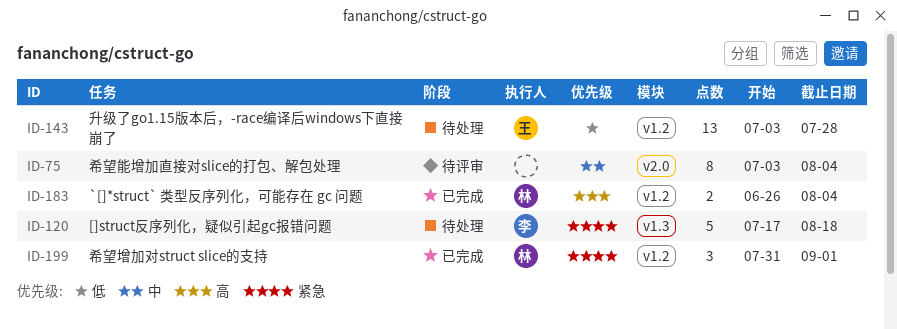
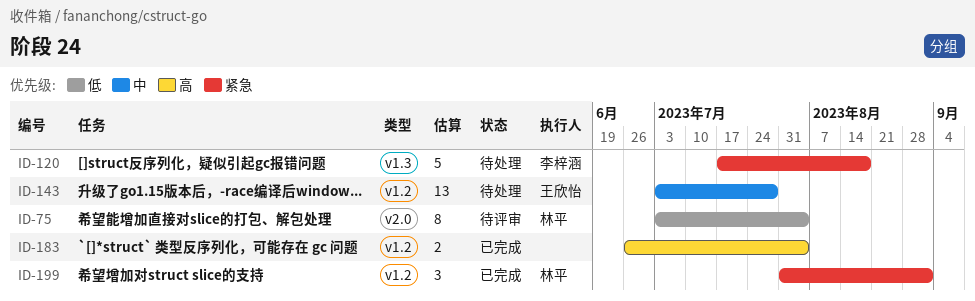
ID-75, owner: none -> 林平
ID-75, priority: 中 -> 低
ID-143, priority: 低 -> 中
ID-183, owner: 林平 -> none

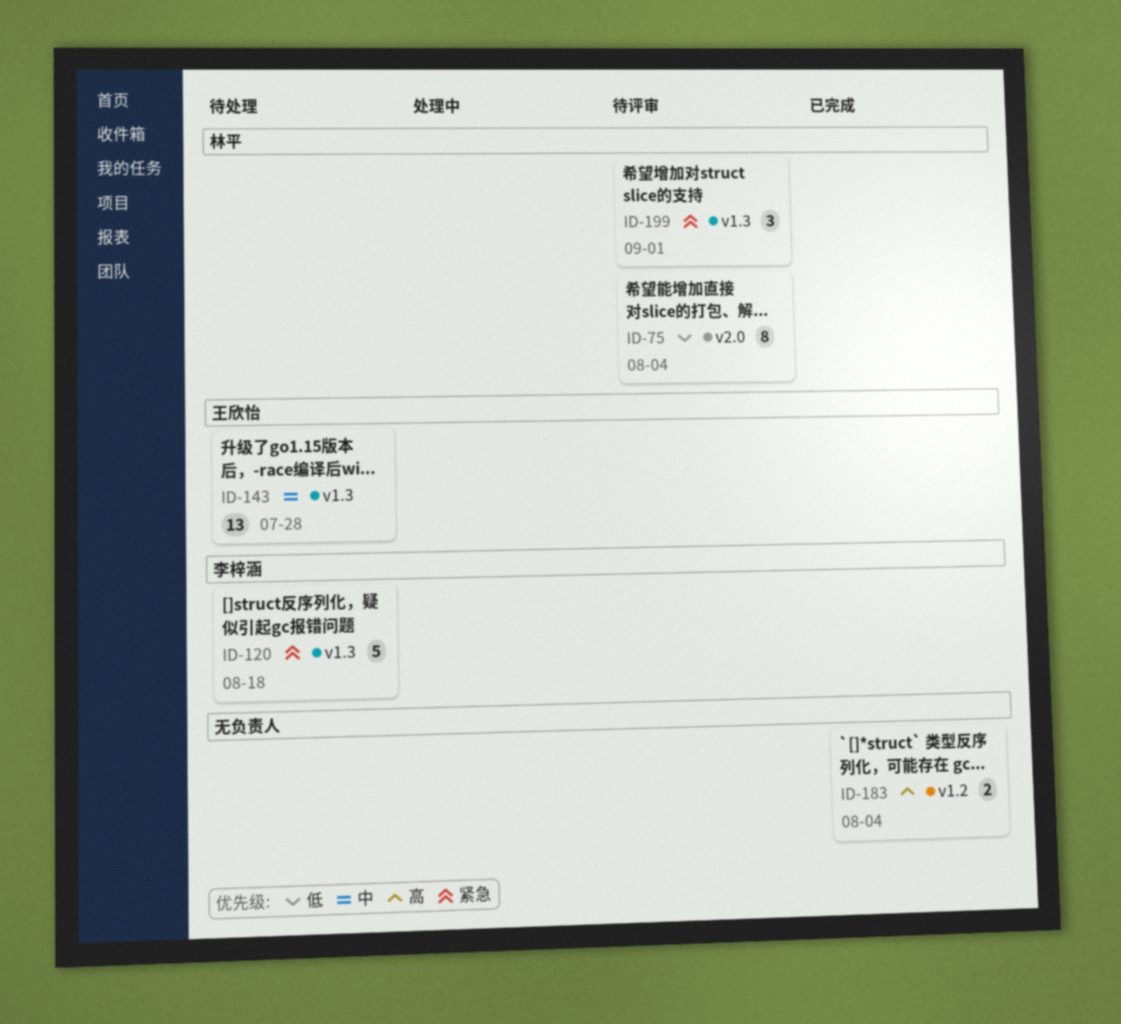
ID-143, label: v1.2 -> v1.3
ID-199, status: 已完成 -> 待评审
ID-199, label: v1.2 -> v1.3

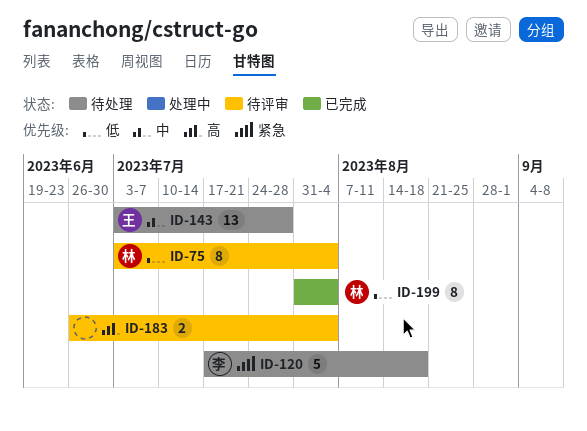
ID-183, status: 已完成 -> 待评审
ID-199, status: 待评审 -> 已完成
ID-199, priority: 紧急 -> 低
ID-199, estimate: 3 -> 8
ID-199, due: Sep 1 -> Aug 4

